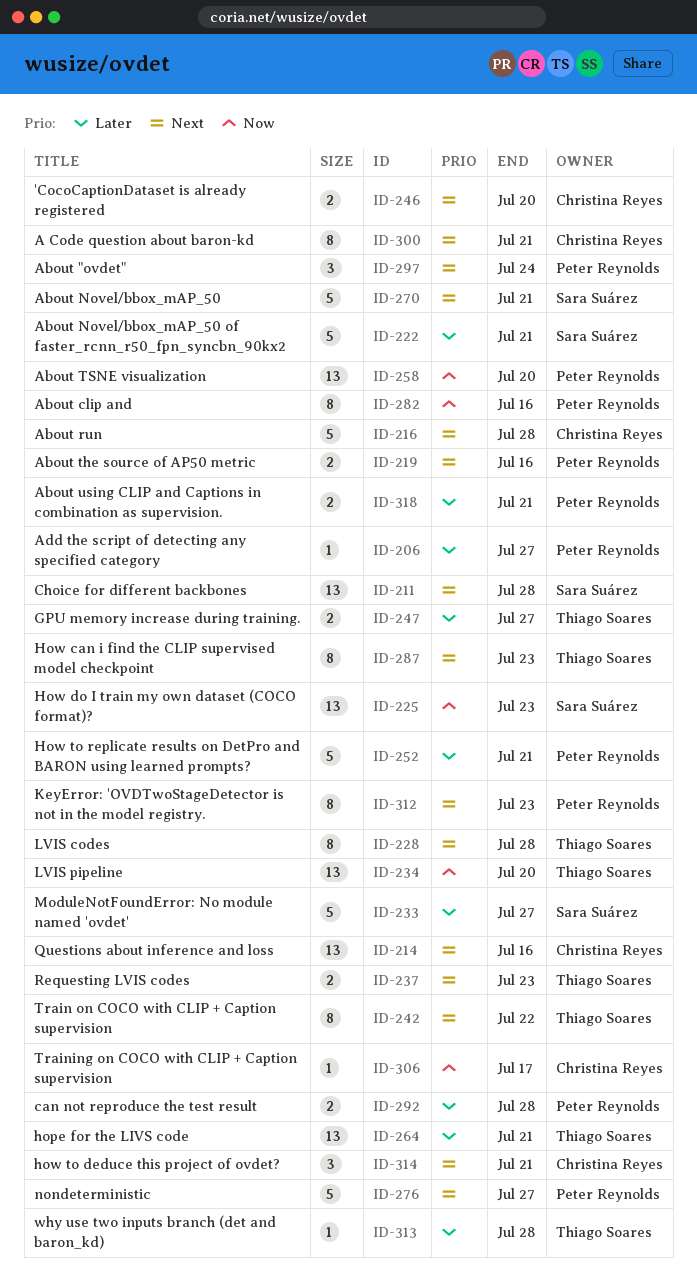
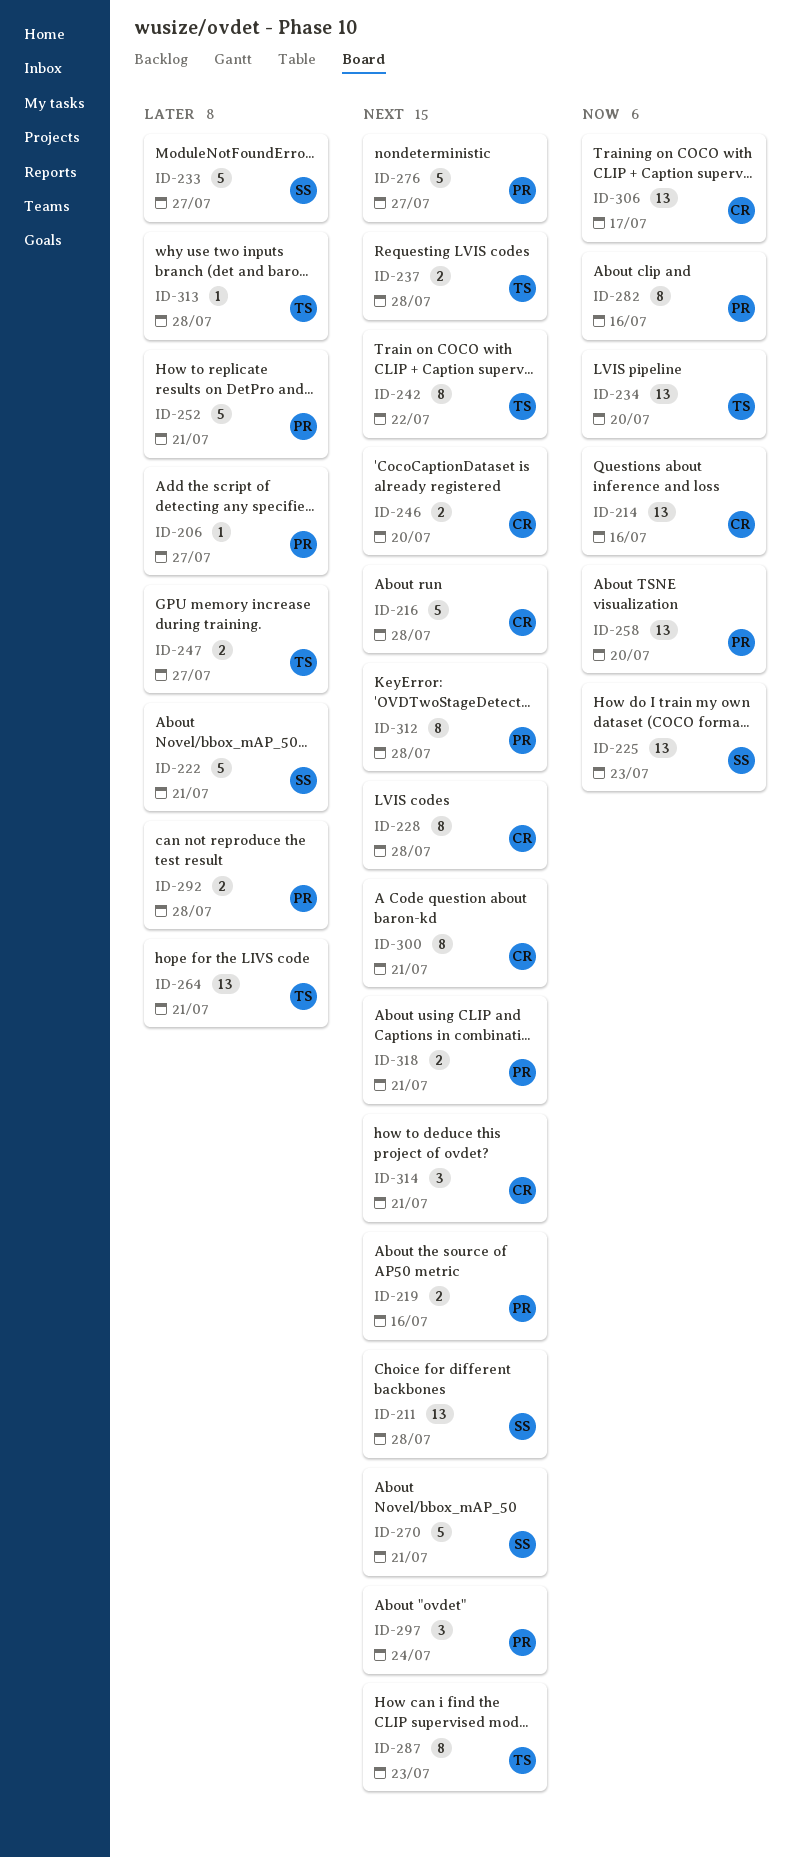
ID-214, priority: Next -> Now
ID-228, owner: Thiago Soares -> Christina Reyes
ID-237, due: Jul 23 -> Jul 28
ID-306, estimate: 1 -> 13
ID-312, due: Jul 23 -> Jul 28
ID-318, priority: Later -> Next

